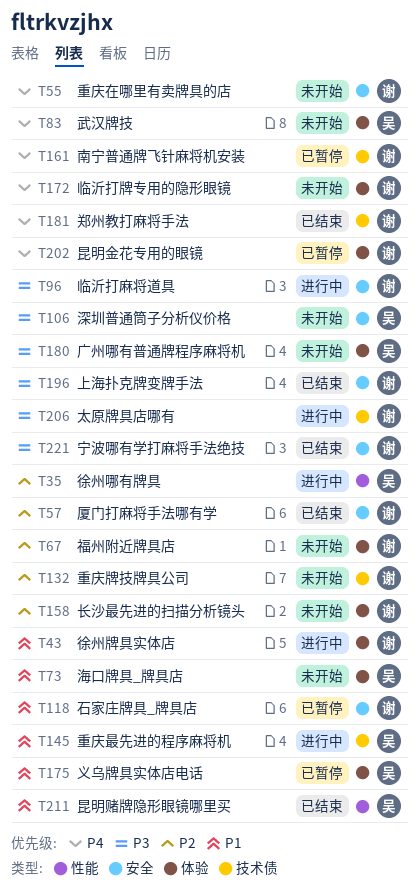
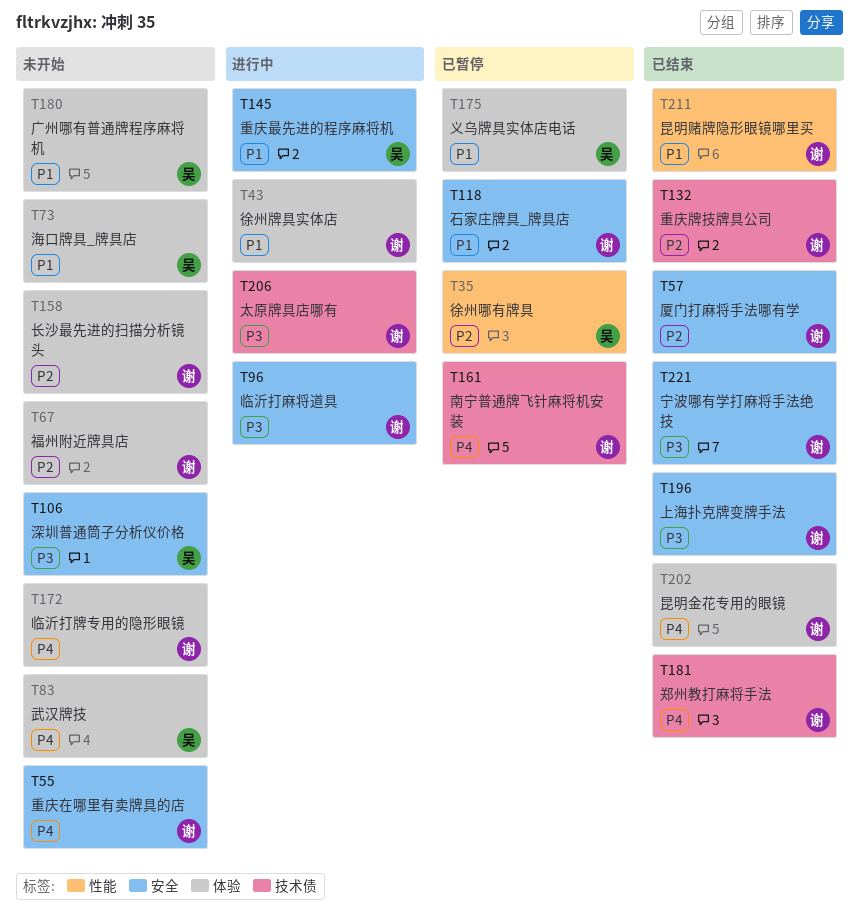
T35, status: 进行中 -> 已暂停
T132, status: 未开始 -> 已结束
T145, label: 技术债 -> 安全
T180, priority: P3 -> P1
T202, status: 已暂停 -> 已结束
T211, owner: 吴 -> 谢

